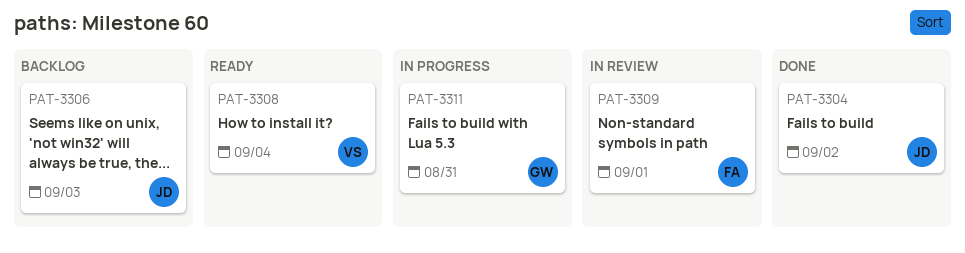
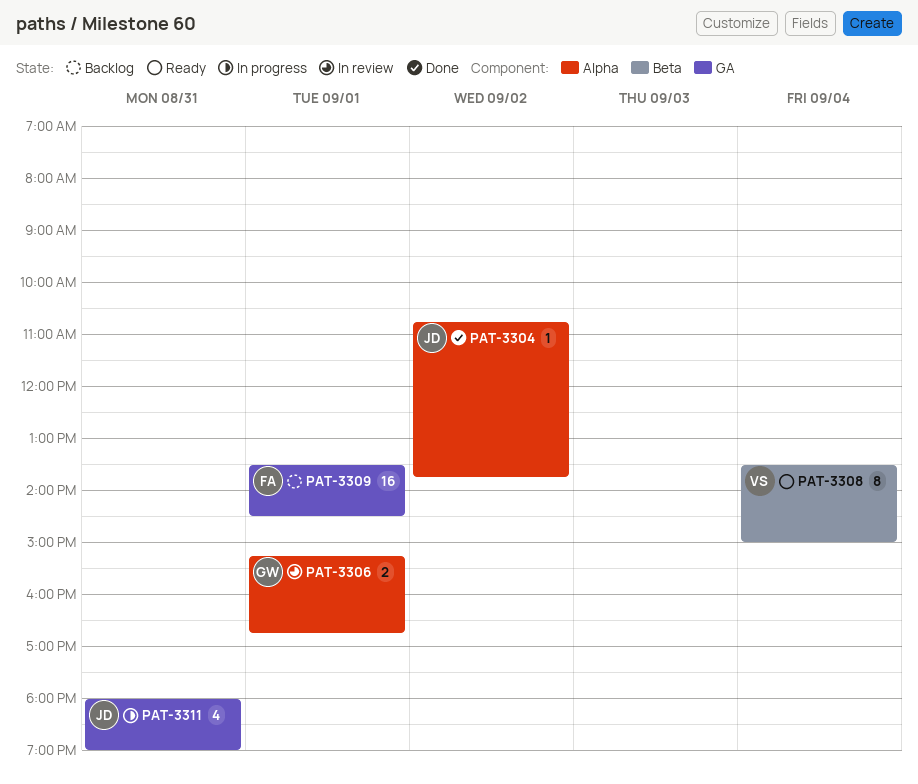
PAT-3306, status: Backlog -> In review
PAT-3306, owner: JD -> GW
PAT-3306, day: Sep 3 -> Sep 1
PAT-3309, status: In review -> Backlog
PAT-3311, owner: GW -> JD

